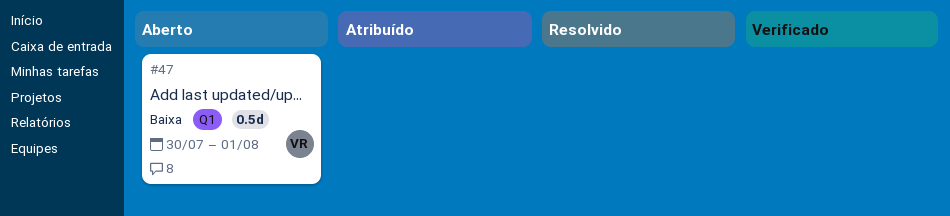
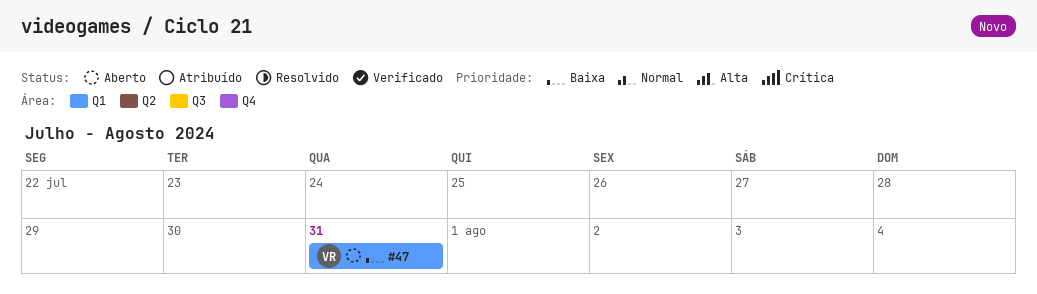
#47, start: Jul 30 -> Jul 31
#47, due: Aug 1 -> Jul 31

